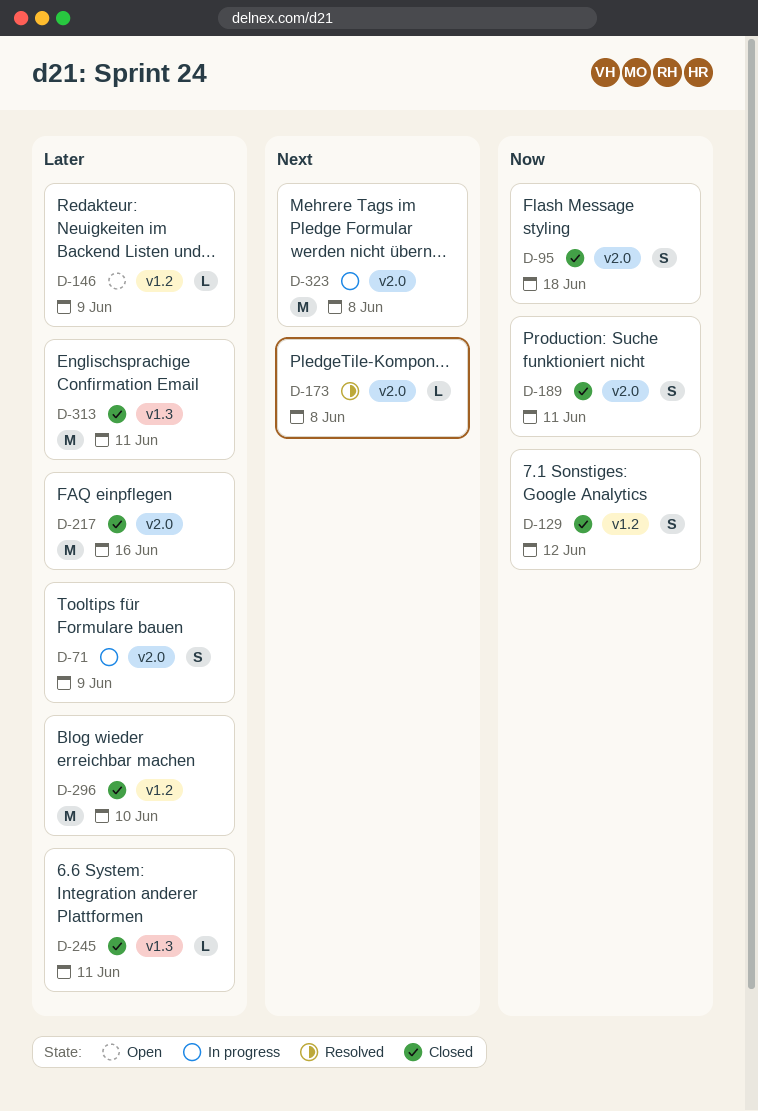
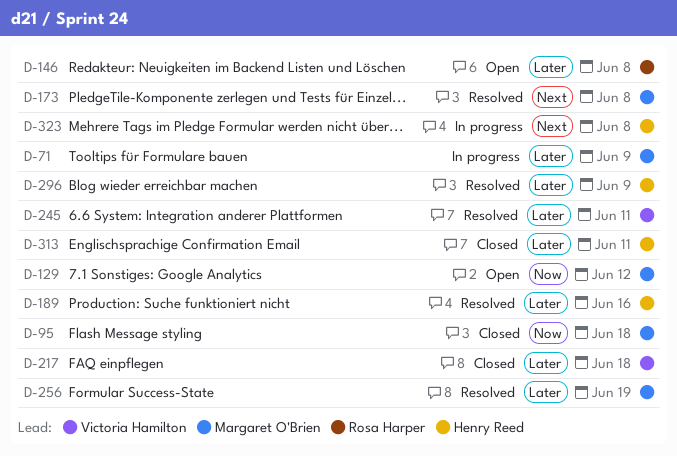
D-129, status: Closed -> Open
D-146, due: Jun 9 -> Jun 8
D-189, status: Closed -> Resolved
D-189, priority: Now -> Later
D-189, due: Jun 11 -> Jun 16
D-217, due: Jun 16 -> Jun 18
D-245, status: Closed -> Resolved
D-256: none -> present
D-296, status: Closed -> Resolved
D-296, due: Jun 10 -> Jun 9

